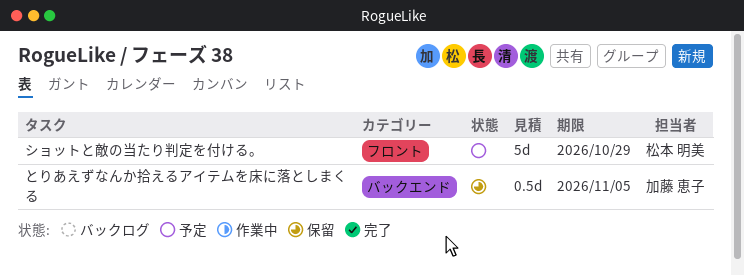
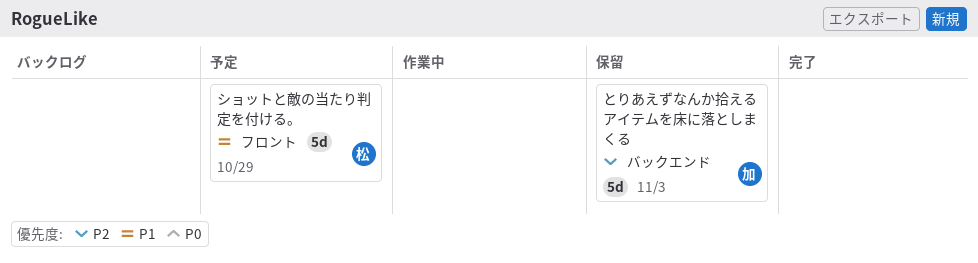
とりあえずなんか拾えるアイテムを床に落としまくる, estimate: 0.5d -> 5d
とりあえずなんか拾えるアイテムを床に落としまくる, due: Nov 5 -> Nov 3

